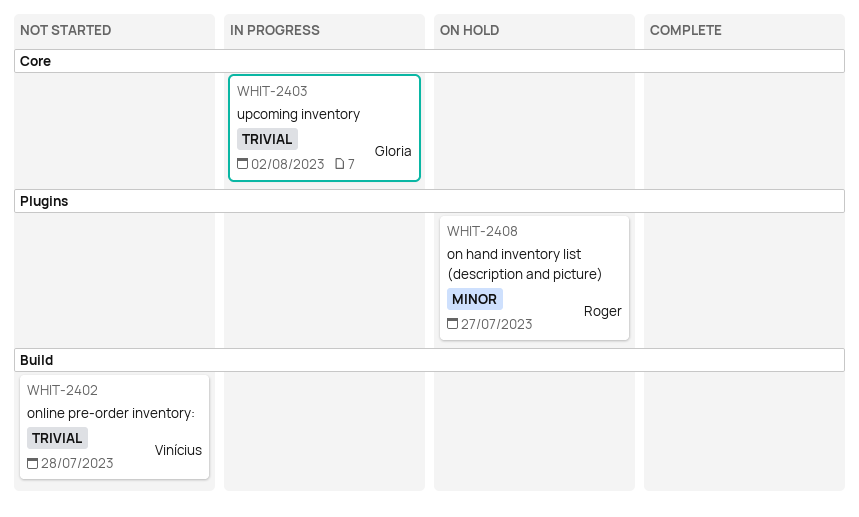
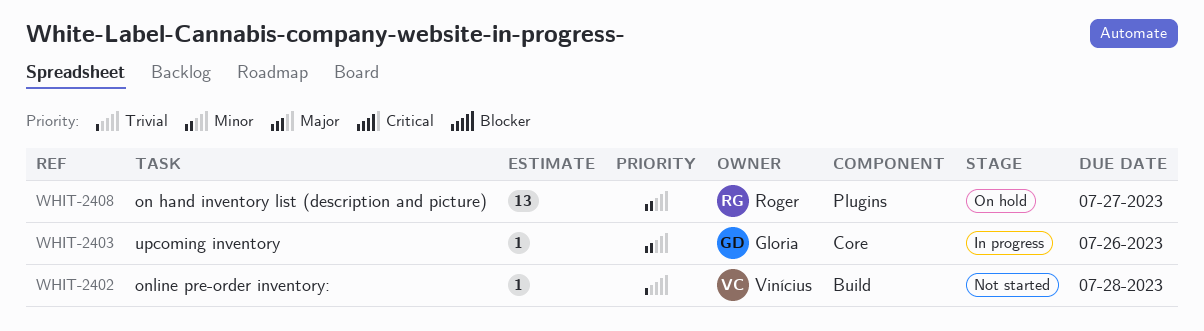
WHIT-2403, priority: Trivial -> Minor
WHIT-2403, due: Aug 2 -> Jul 26

